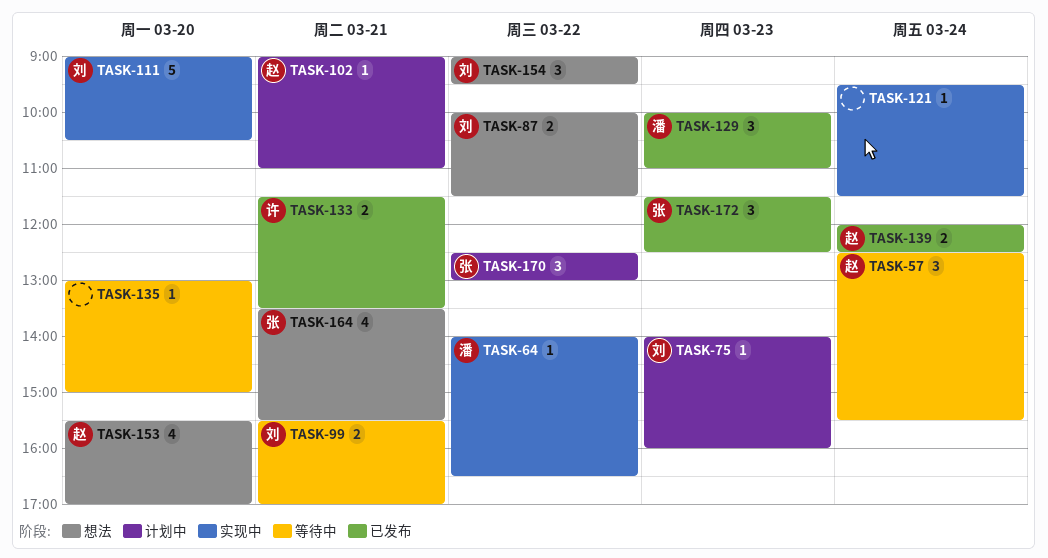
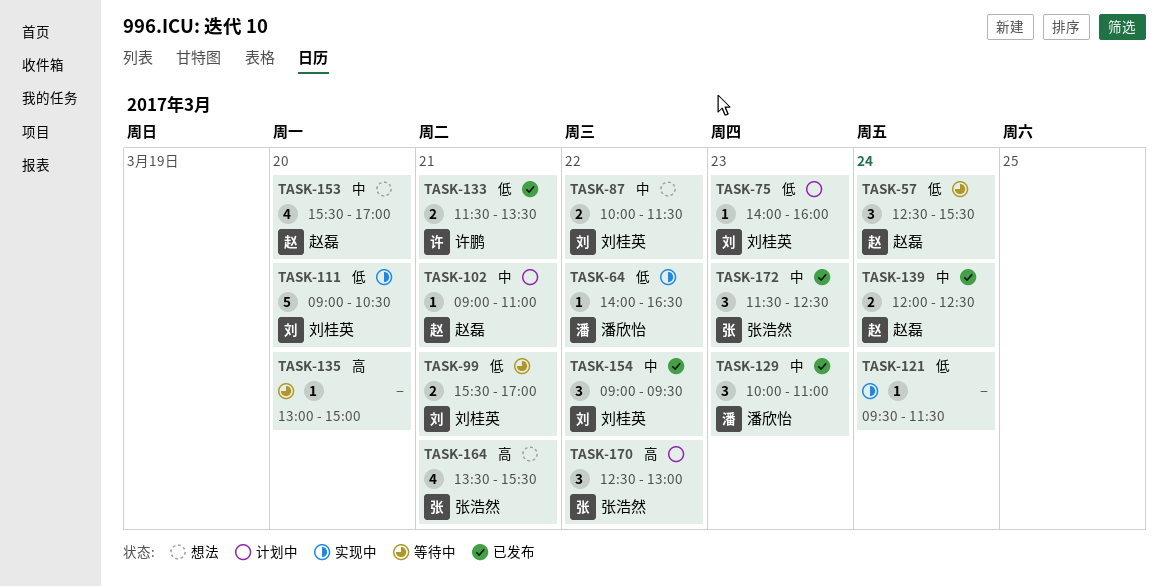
TASK-154, status: 想法 -> 已发布

